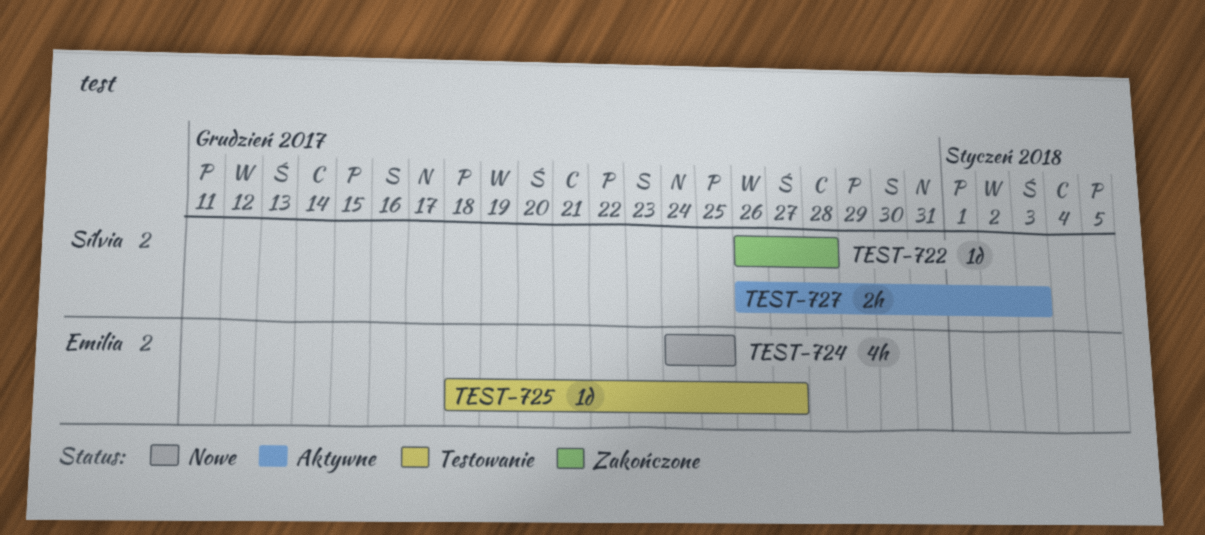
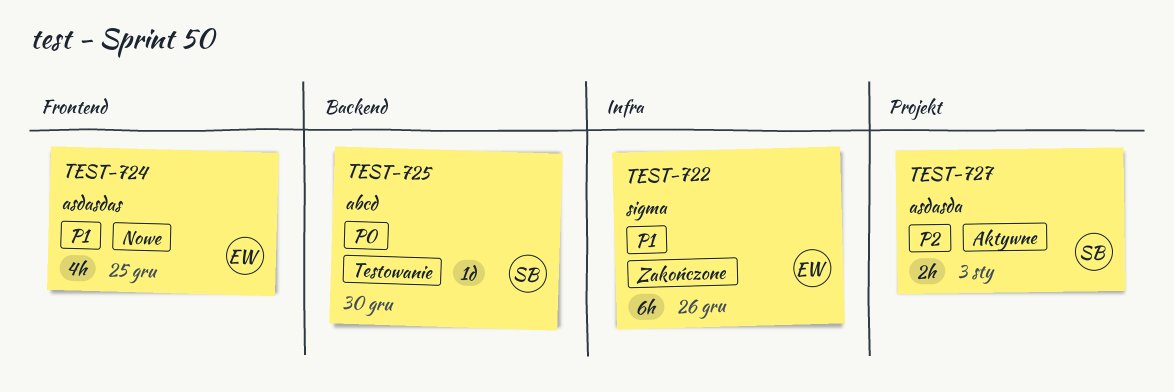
TEST-722, owner: Sílvia -> Emilia
TEST-722, estimate: 1d -> 6h
TEST-722, due: Dec 28 -> Dec 26
TEST-725, owner: Emilia -> Sílvia
TEST-725, due: Dec 27 -> Dec 30

